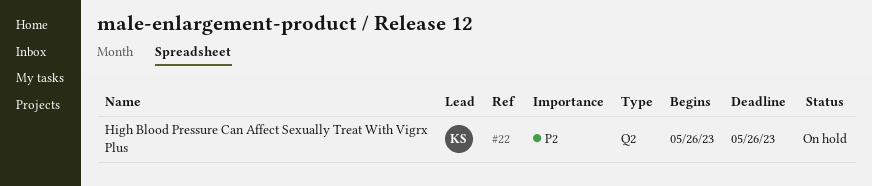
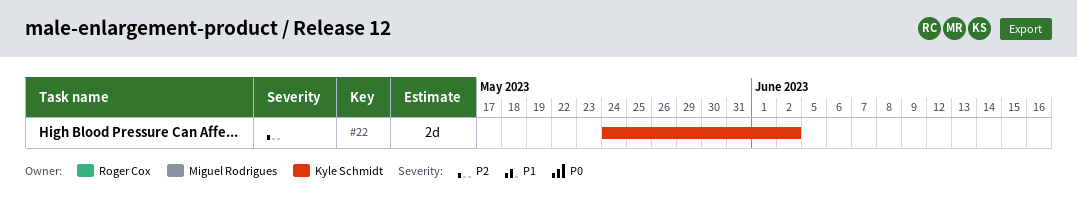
#22, start: May 26 -> May 24
#22, due: May 26 -> Jun 2

